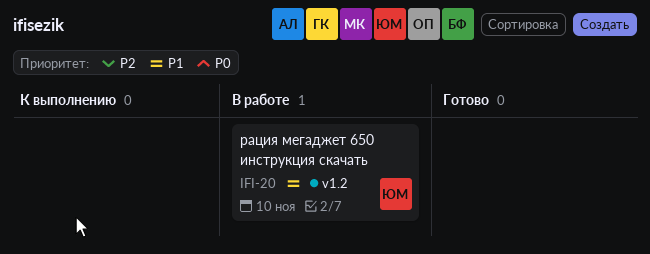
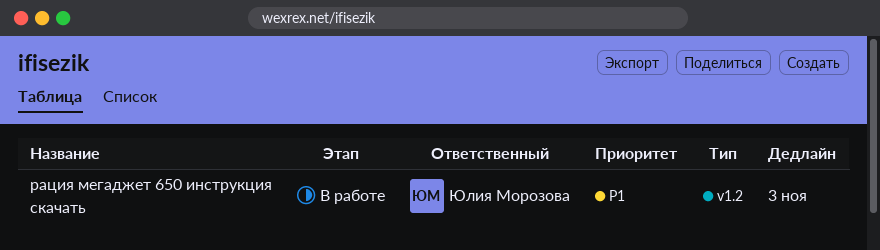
рация мегаджет 650 инструкция скачать, due: Nov 10 -> Nov 3

